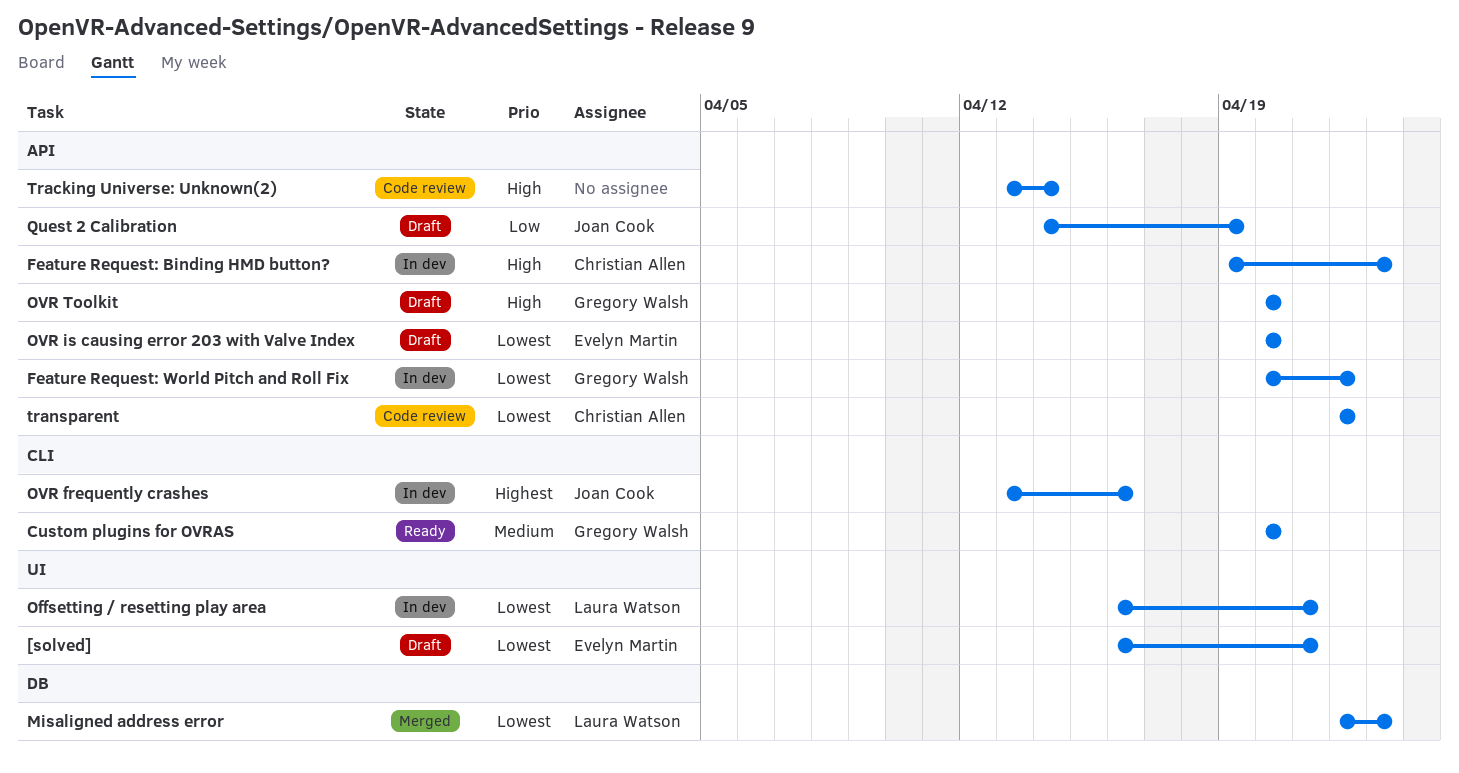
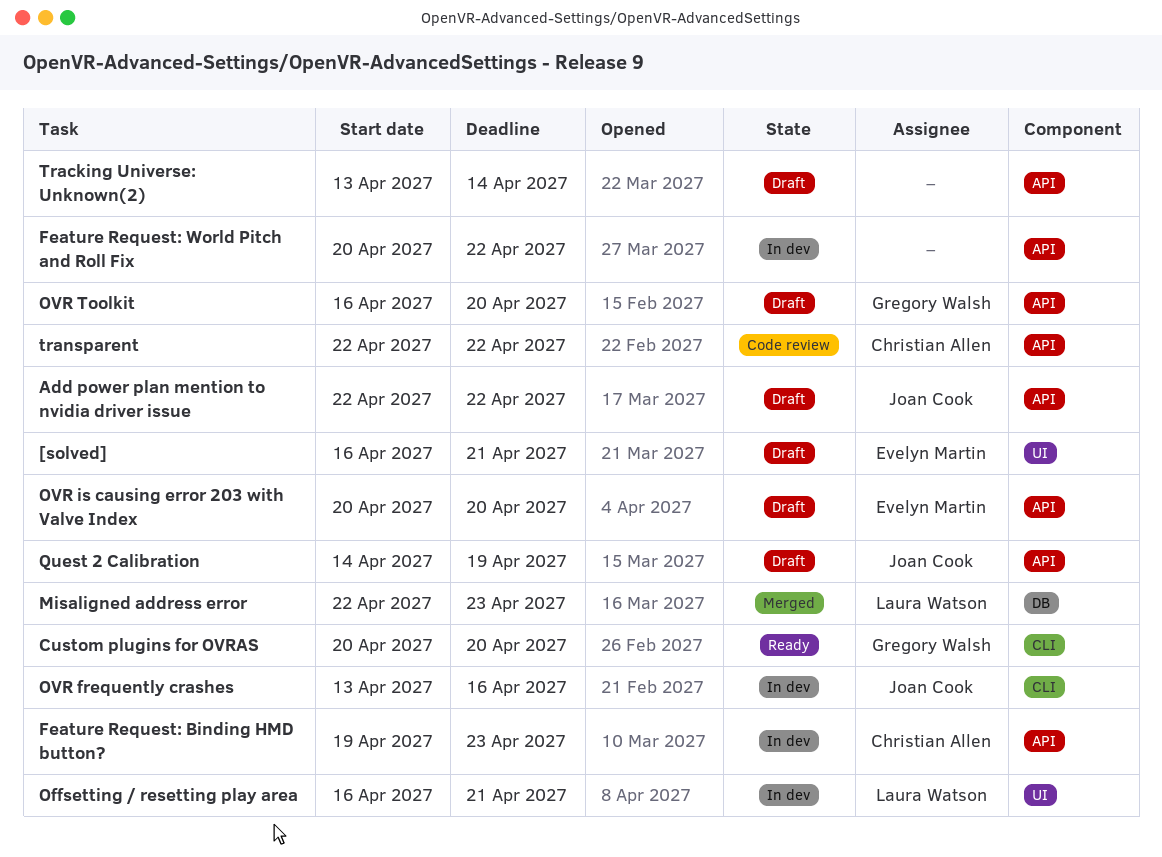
Add power plan mention to nvidia driver issue: none -> present
Feature Request: World Pitch and Roll Fix, owner: Gregory Walsh -> none
OVR Toolkit, start: Apr 20 -> Apr 16
Tracking Universe: Unknown(2), status: Code review -> Draft

